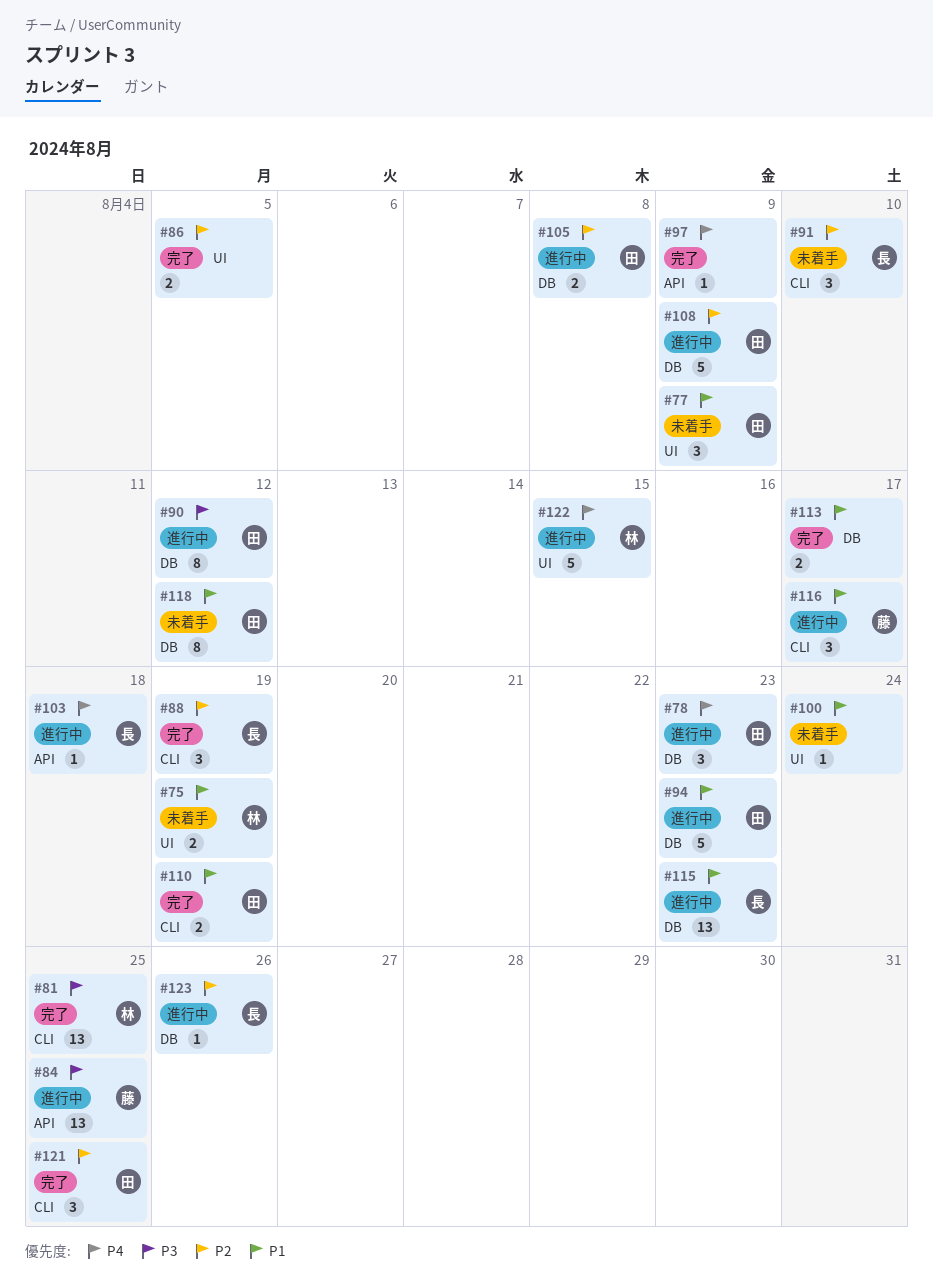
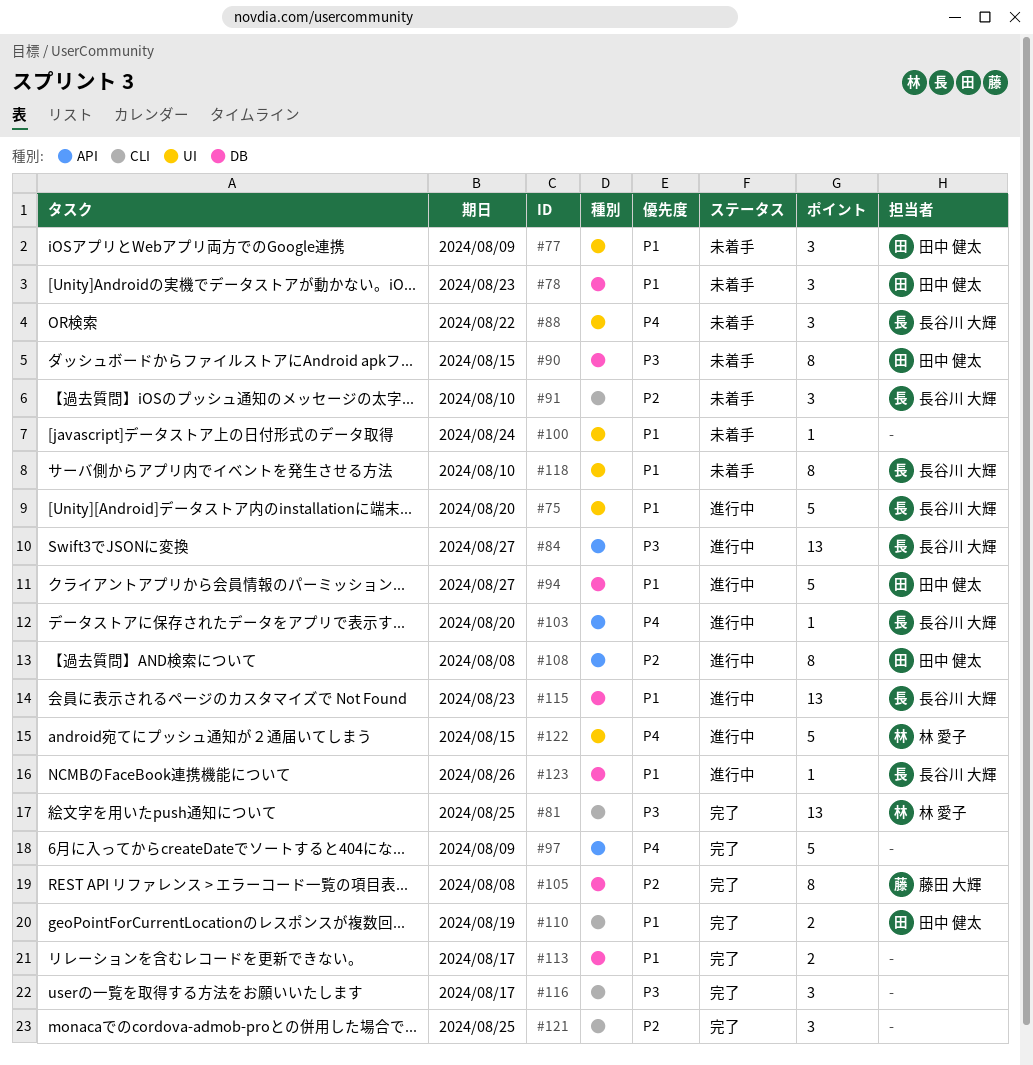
#75, status: 未着手 -> 進行中
#75, owner: 林 愛子 -> 長谷川 大輝
#75, estimate: 2 -> 5
#75, due: Aug 19 -> Aug 20
#78, status: 進行中 -> 未着手
#78, priority: P4 -> P1
#84, owner: 藤田 大輝 -> 長谷川 大輝
#84, due: Aug 25 -> Aug 27
#86: present -> none
#88, status: 完了 -> 未着手
#88, priority: P2 -> P4
#88, label: CLI -> UI
#88, due: Aug 19 -> Aug 22
#90, status: 進行中 -> 未着手
#90, due: Aug 12 -> Aug 15
#94, due: Aug 23 -> Aug 27
#97, estimate: 1 -> 5
#103, due: Aug 18 -> Aug 20
#105, status: 進行中 -> 完了
#105, owner: 田中 健太 -> 藤田 大輝
#105, estimate: 2 -> 8
#108, label: DB -> API
#108, estimate: 5 -> 8
#108, due: Aug 9 -> Aug 8
#116, status: 進行中 -> 完了
#116, owner: 藤田 大輝 -> none
#116, priority: P1 -> P3
#118, owner: 田中 健太 -> 長谷川 大輝
#118, label: DB -> UI
#118, due: Aug 12 -> Aug 10
#121, owner: 田中 健太 -> none
#123, priority: P2 -> P1

